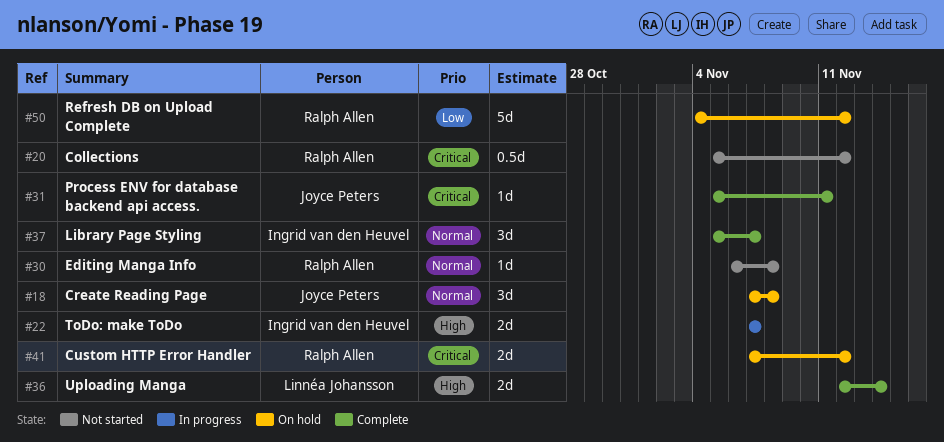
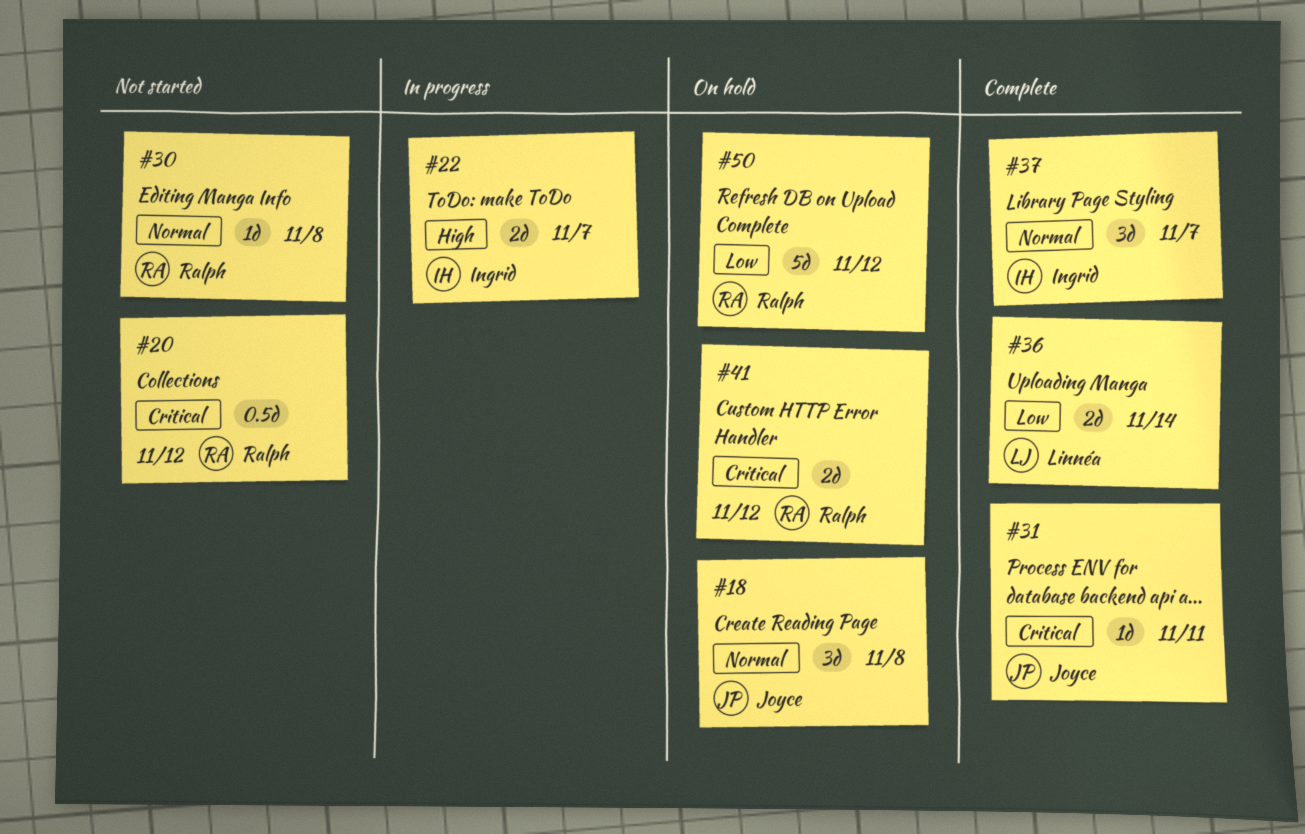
#36, priority: High -> Low

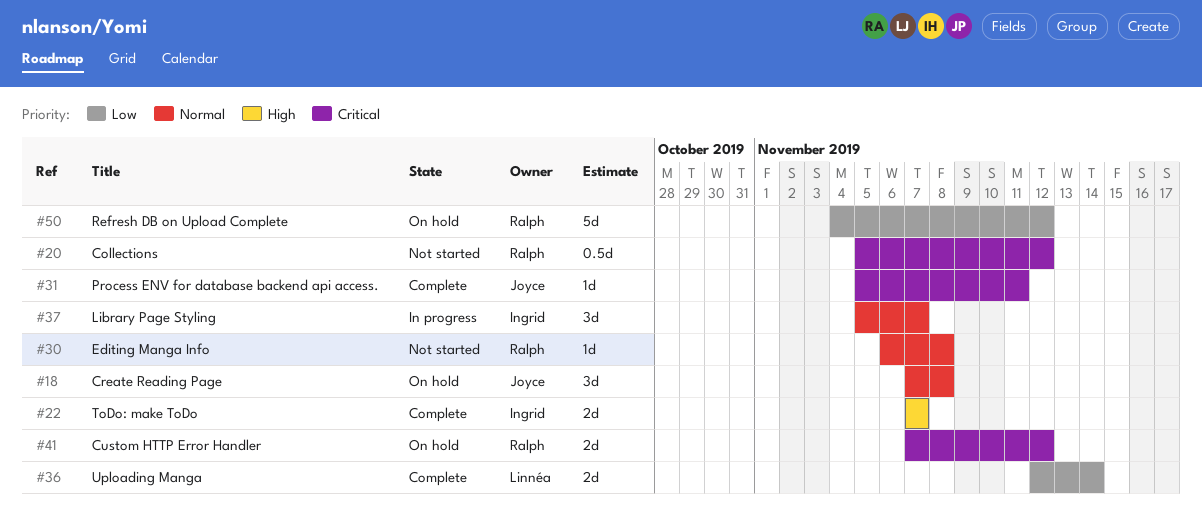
#22, status: In progress -> Complete
#37, status: Complete -> In progress

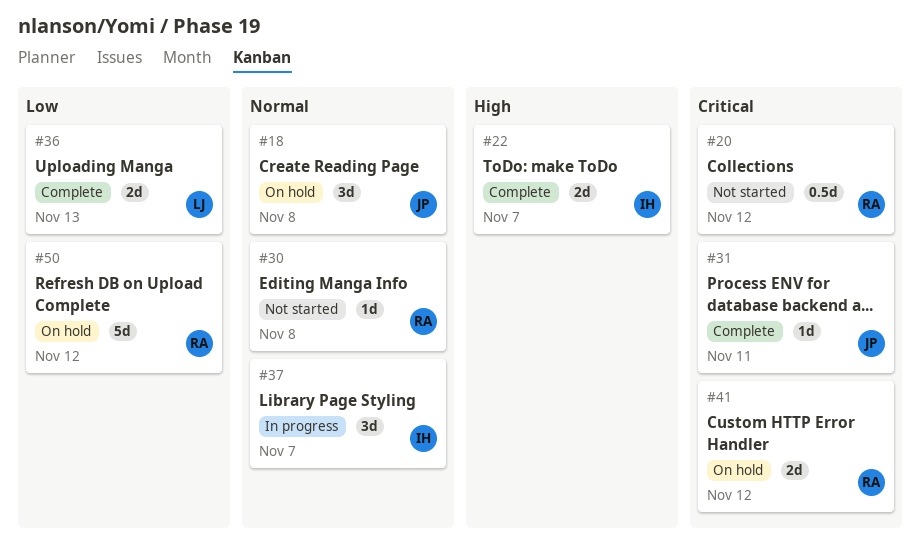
#36, due: Nov 14 -> Nov 13

